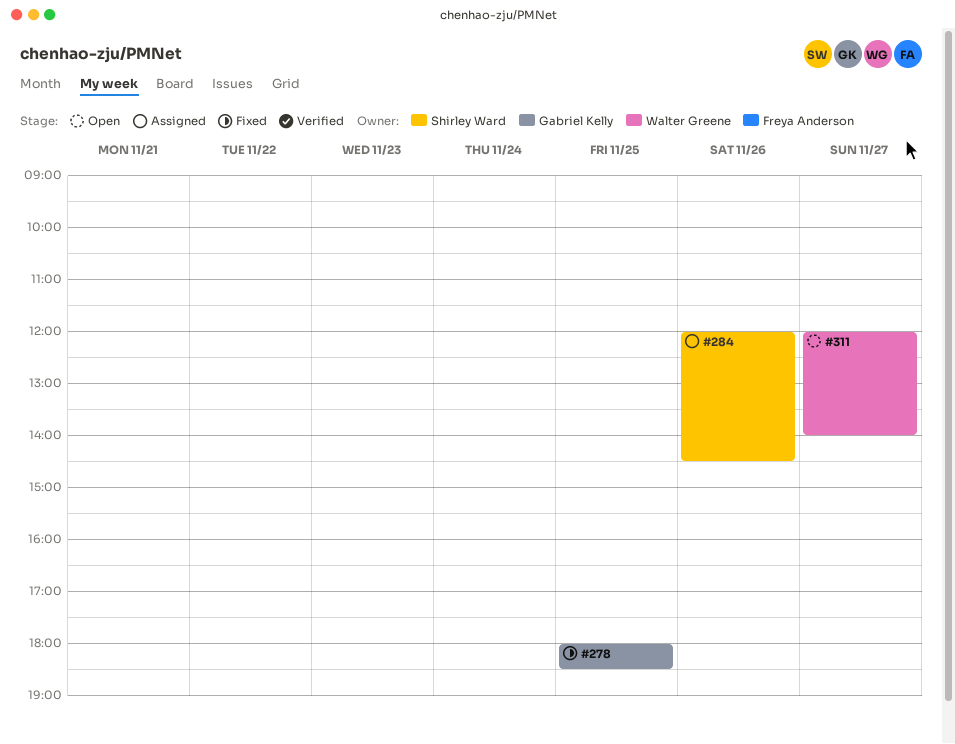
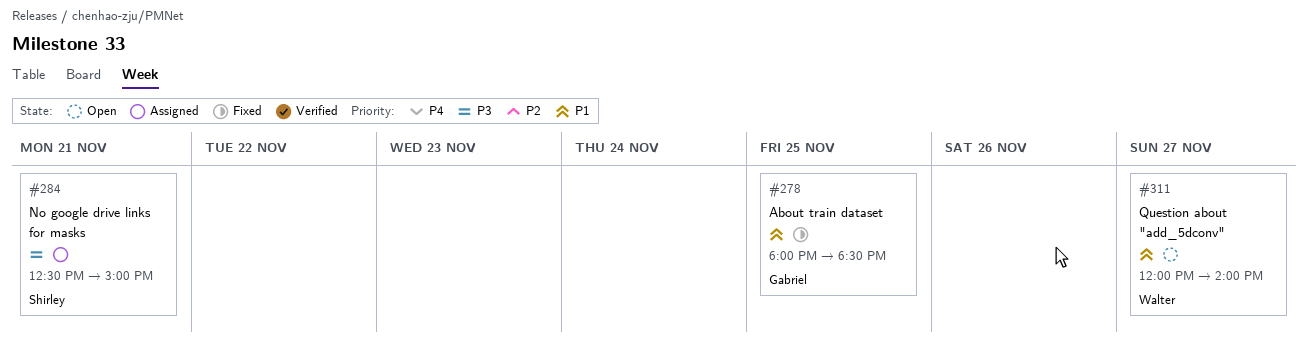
#284, day: Nov 26 -> Nov 21
#284, begins: 12:00 -> 12:30
#284, ends: 14:30 -> 15:00

